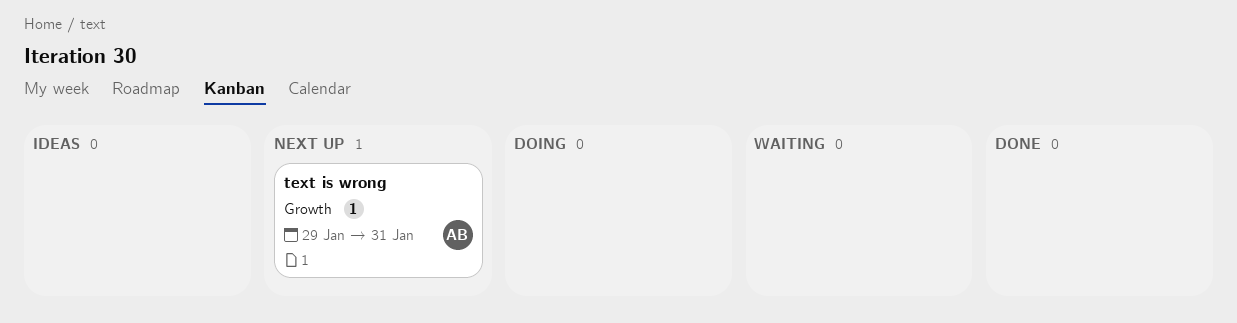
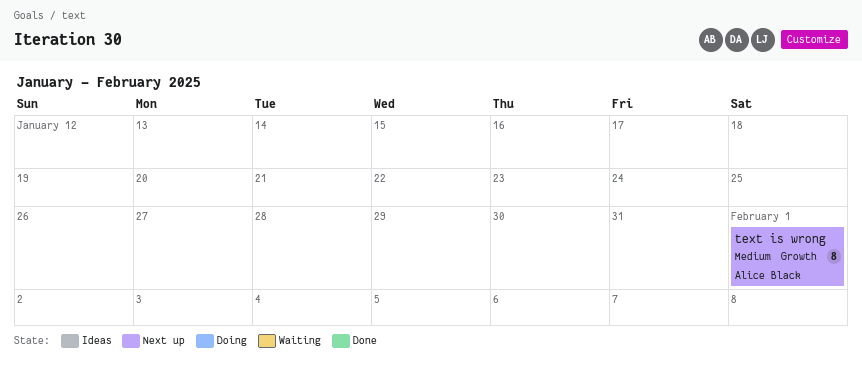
text is wrong, estimate: 1 -> 8
text is wrong, due: Jan 31 -> Feb 1

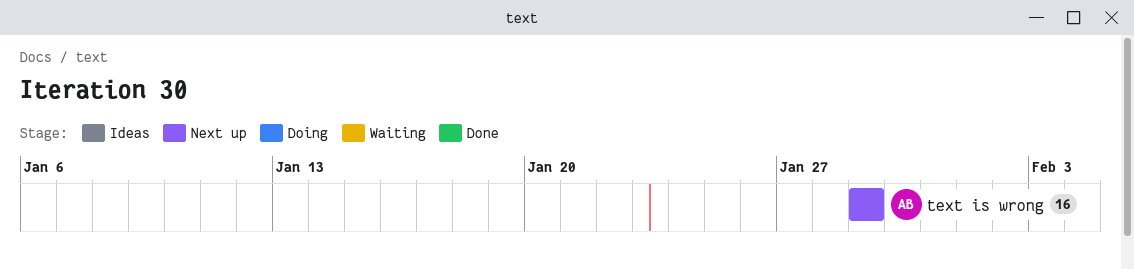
text is wrong, estimate: 8 -> 16
text is wrong, due: Feb 1 -> Jan 29

